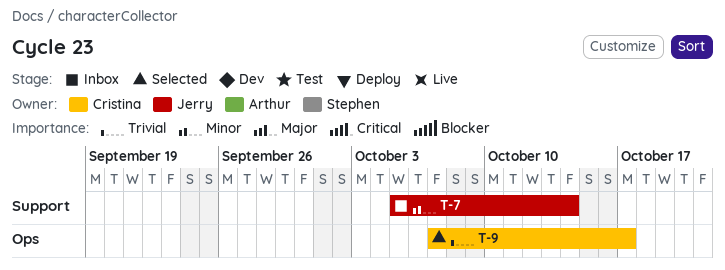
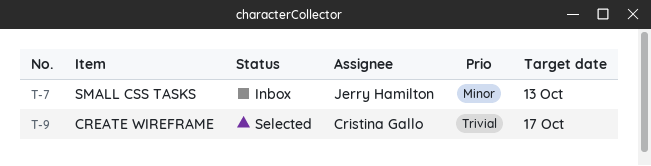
T-7, due: Oct 14 -> Oct 13

